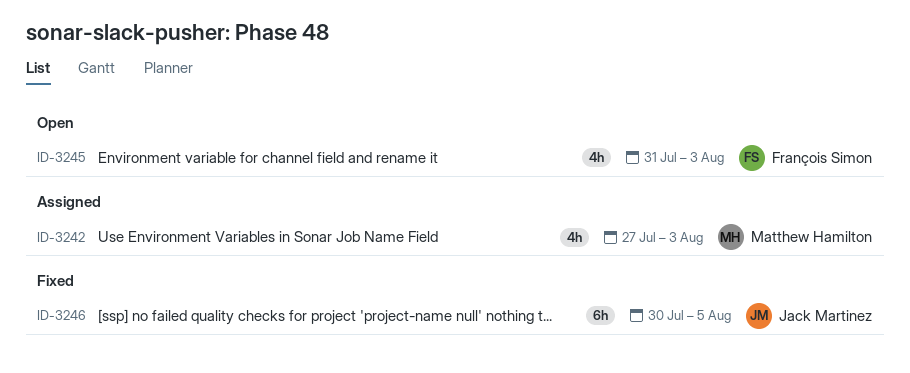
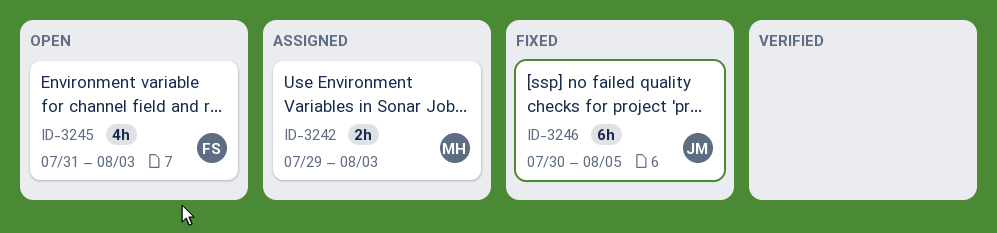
ID-3242, estimate: 4h -> 2h
ID-3242, start: Jul 27 -> Jul 29

